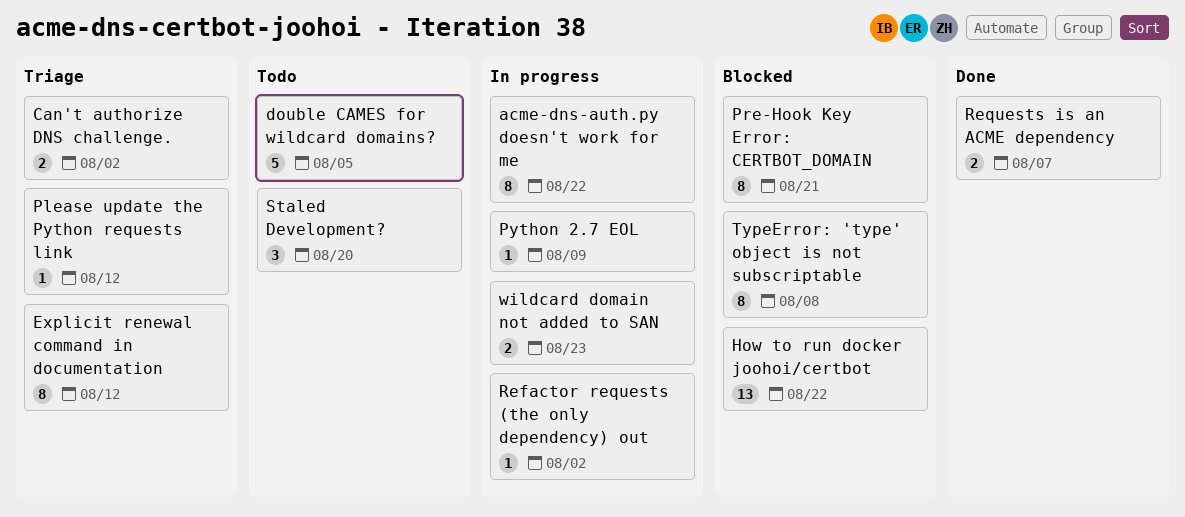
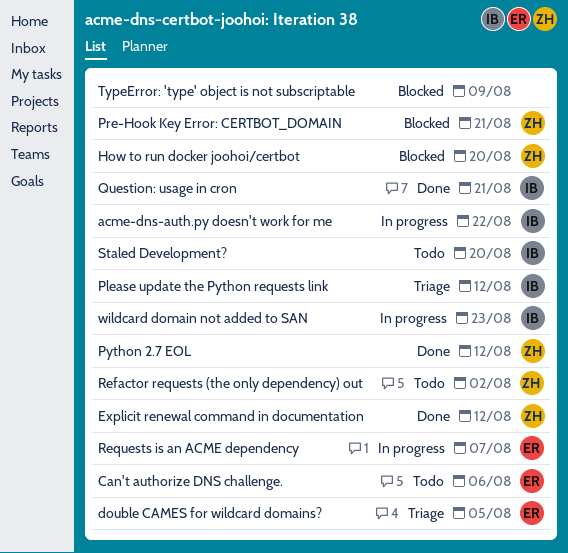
Can't authorize DNS challenge., status: Triage -> Todo
Can't authorize DNS challenge., due: Aug 2 -> Aug 6
double CAMES for wildcard domains?, status: Todo -> Triage
Explicit renewal command in documentation, status: Triage -> Done
How to run docker joohoi/certbot, due: Aug 22 -> Aug 20
Python 2.7 EOL, status: In progress -> Done
Python 2.7 EOL, due: Aug 9 -> Aug 12
Question: usage in cron: none -> present
Refactor requests (the only dependency) out, status: In progress -> Todo
Requests is an ACME dependency, status: Done -> In progress
TypeError: 'type' object is not subscriptable, due: Aug 8 -> Aug 9

